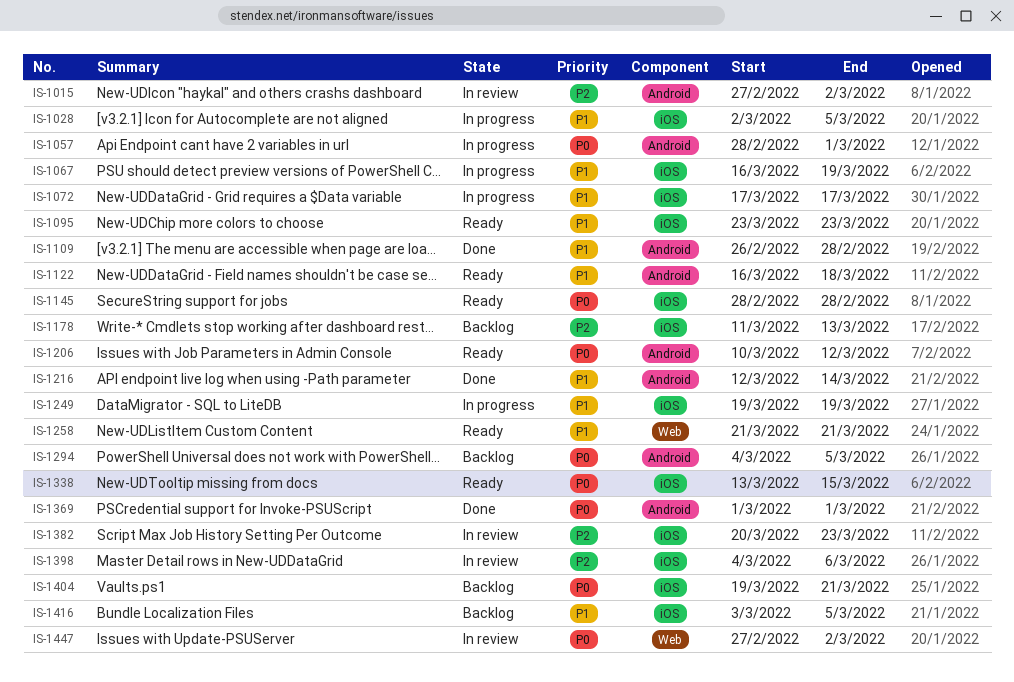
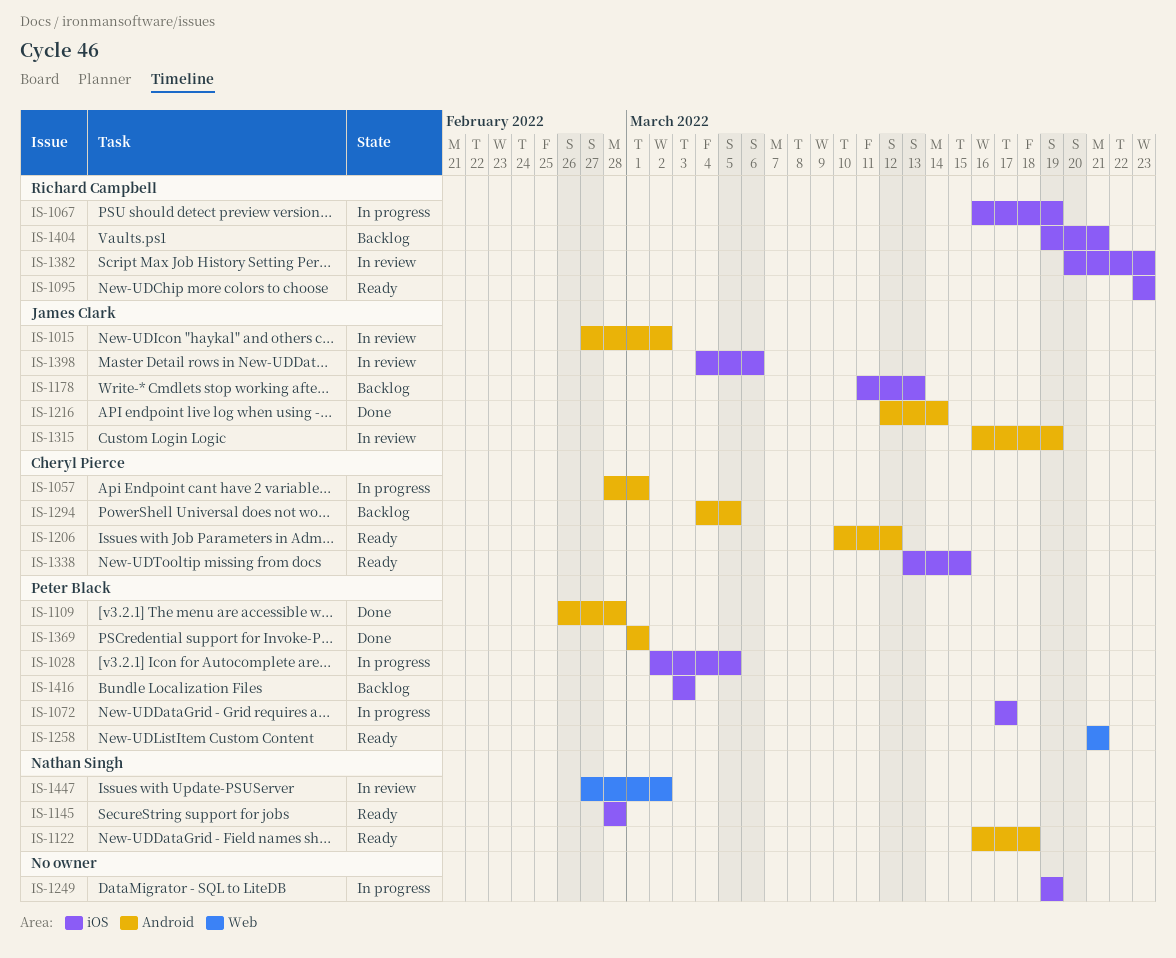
IS-1315: none -> present
IS-1416, due: Mar 5 -> Mar 3

